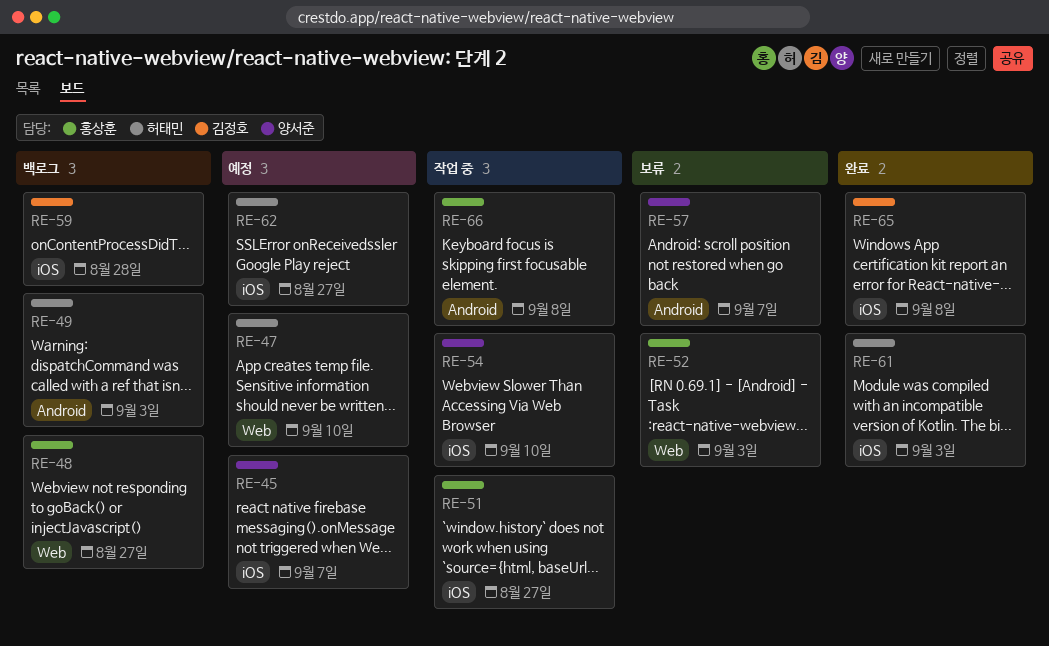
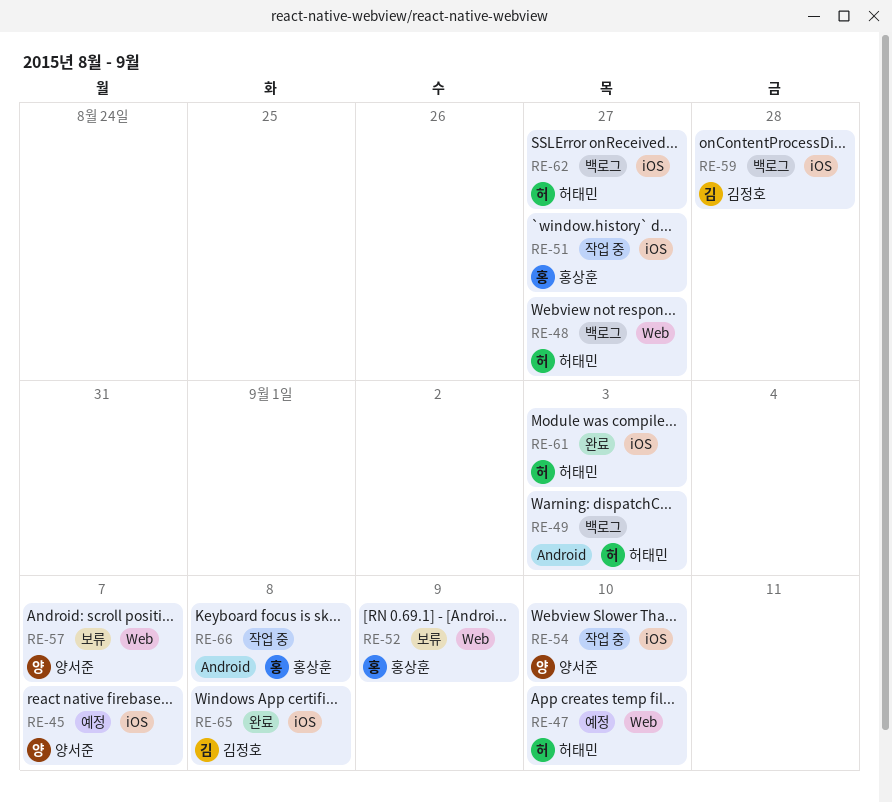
RE-48, owner: 홍상훈 -> 허태민
RE-52, due: Sep 3 -> Sep 9
RE-57, label: Android -> Web
RE-62, status: 예정 -> 백로그

